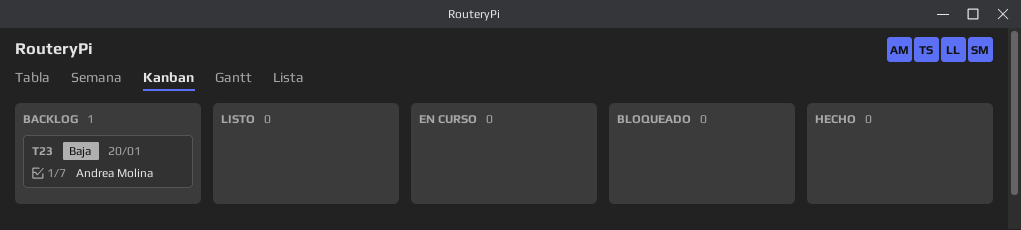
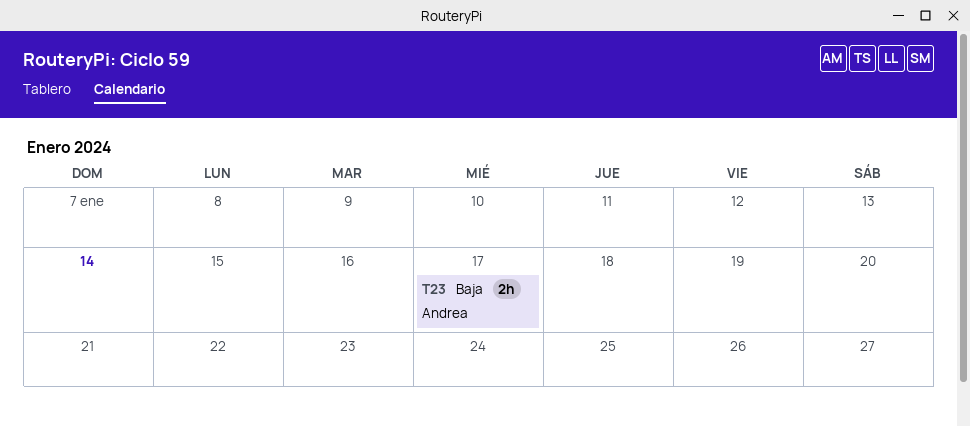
T23, due: Jan 20 -> Jan 17

